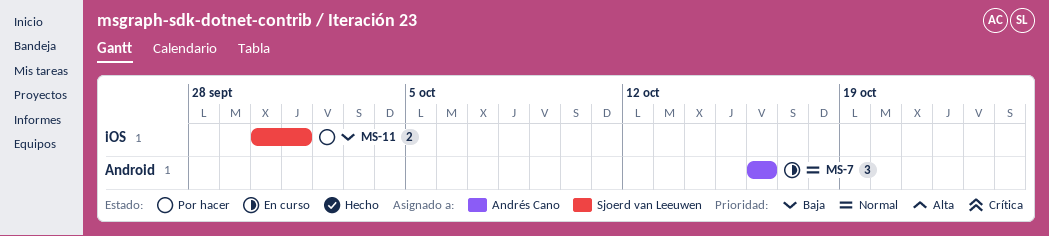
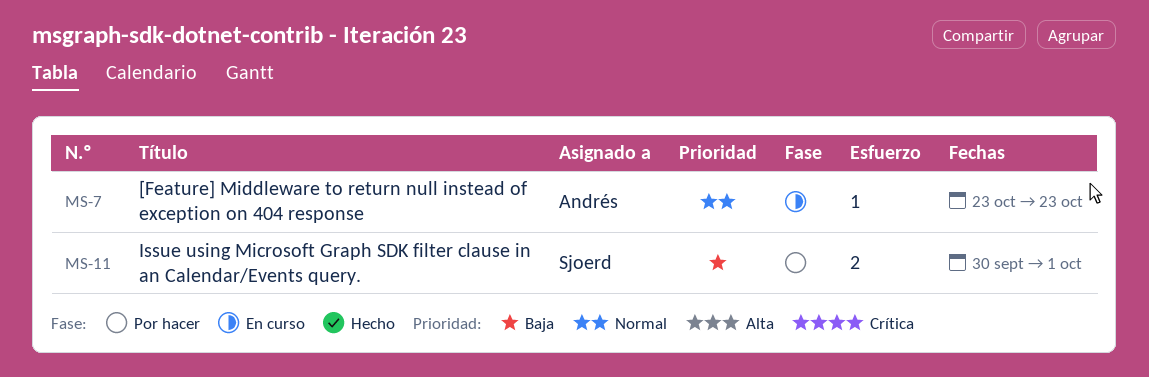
MS-7, estimate: 3 -> 1
MS-7, start: Oct 16 -> Oct 23
MS-7, due: Oct 16 -> Oct 23

